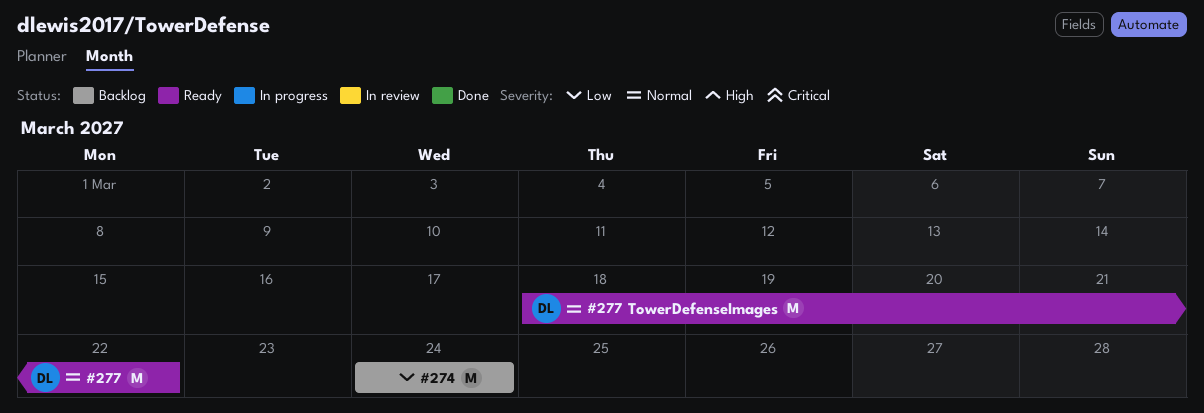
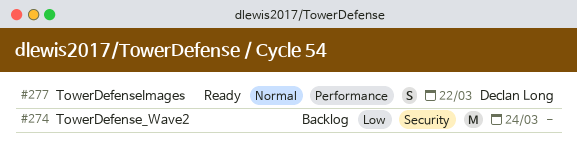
#277, estimate: M -> S

